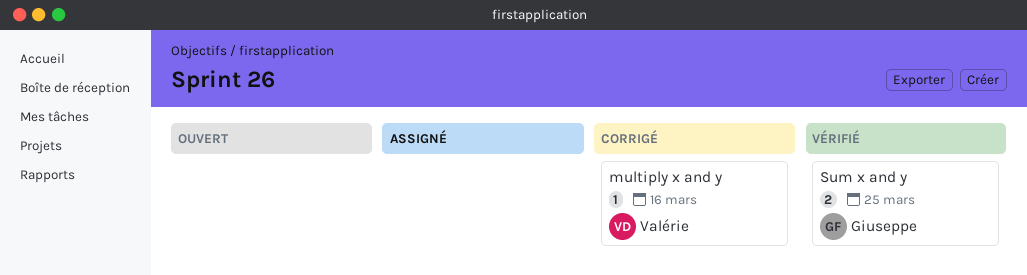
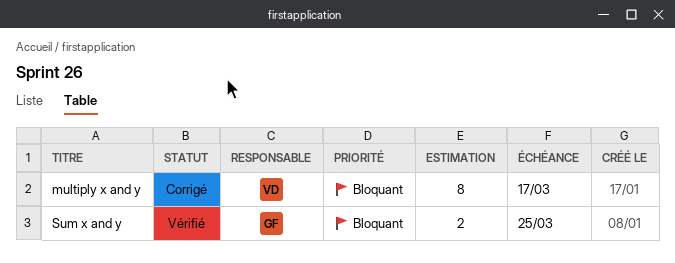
multiply x and y, estimate: 1 -> 8
multiply x and y, due: Mar 16 -> Mar 17

